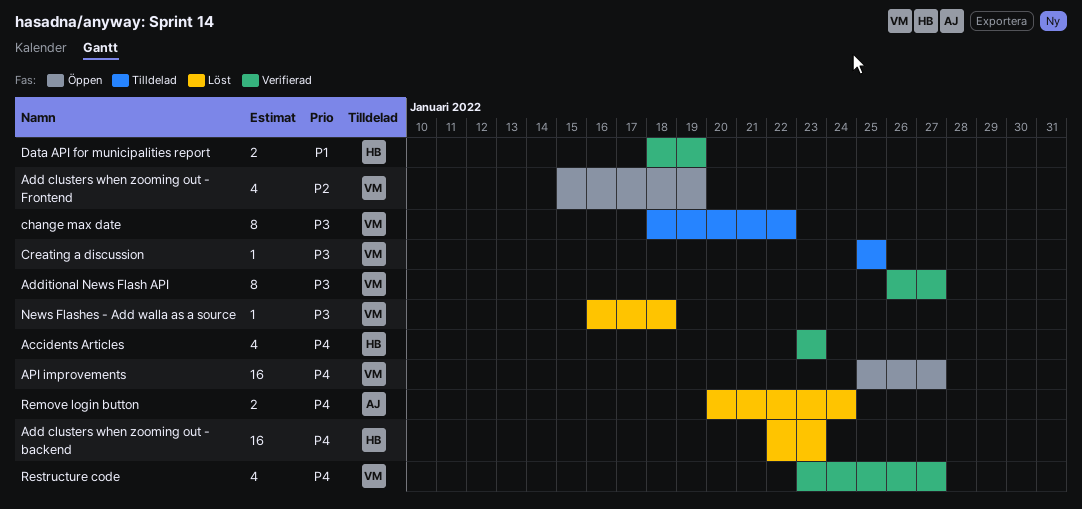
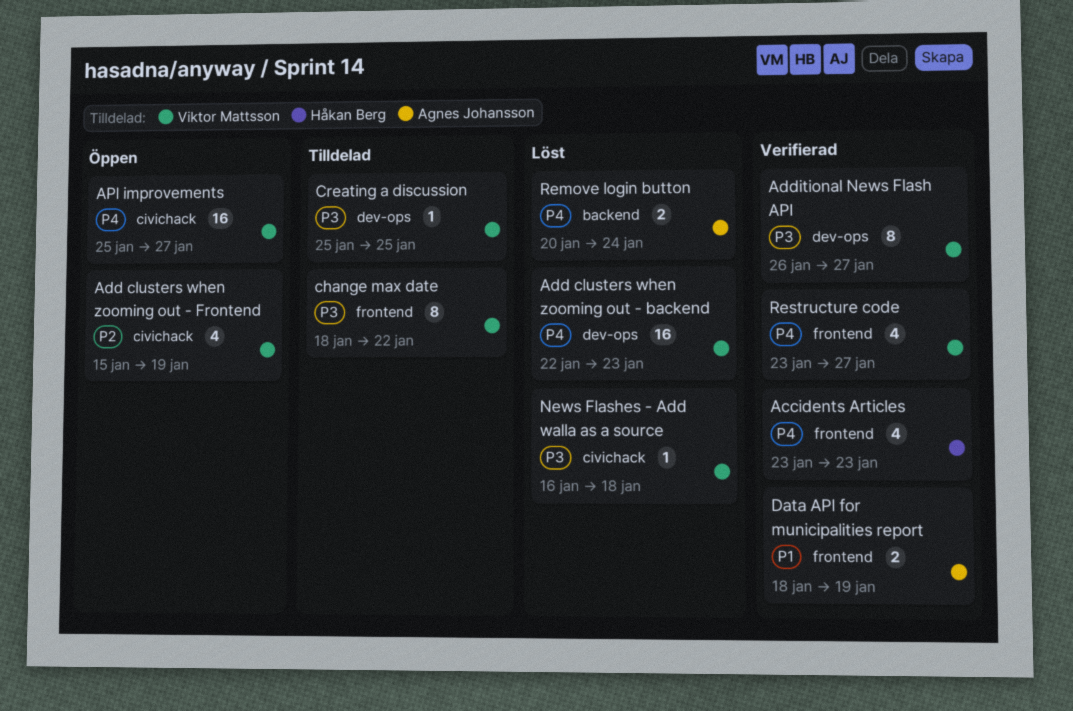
Add clusters when zooming out - backend, owner: Håkan Berg -> Viktor Mattsson
Data API for municipalities report, owner: Håkan Berg -> Agnes Johansson

